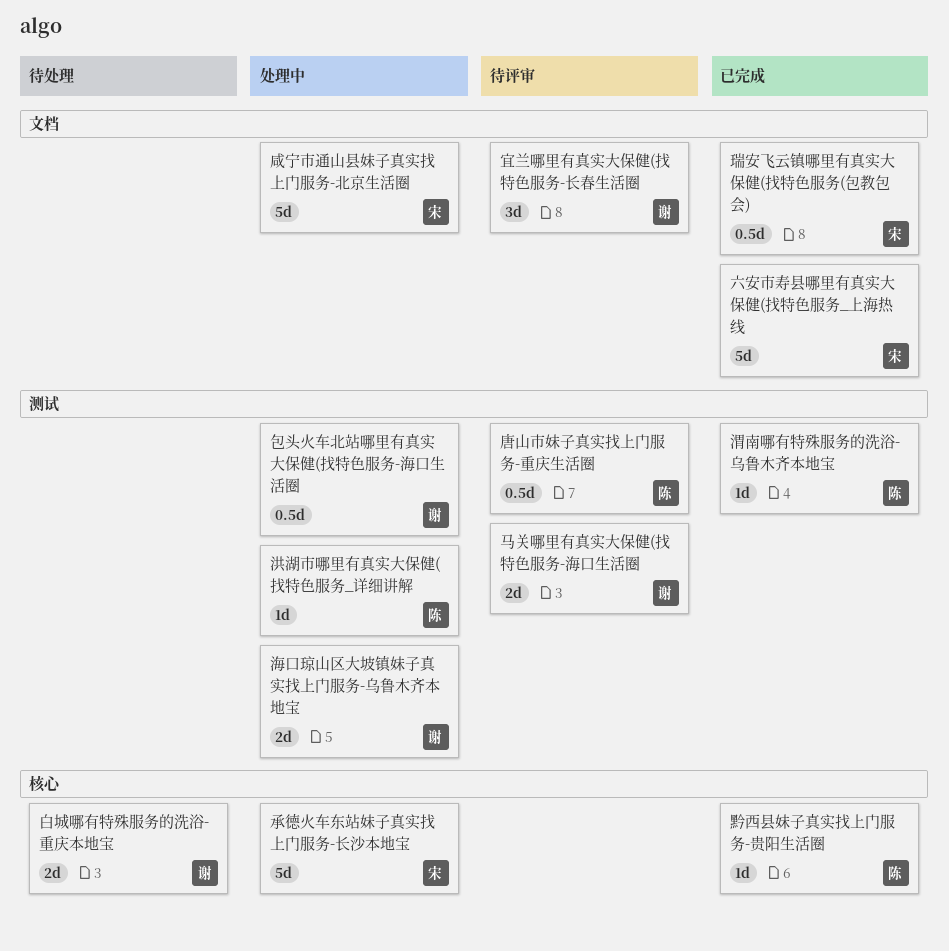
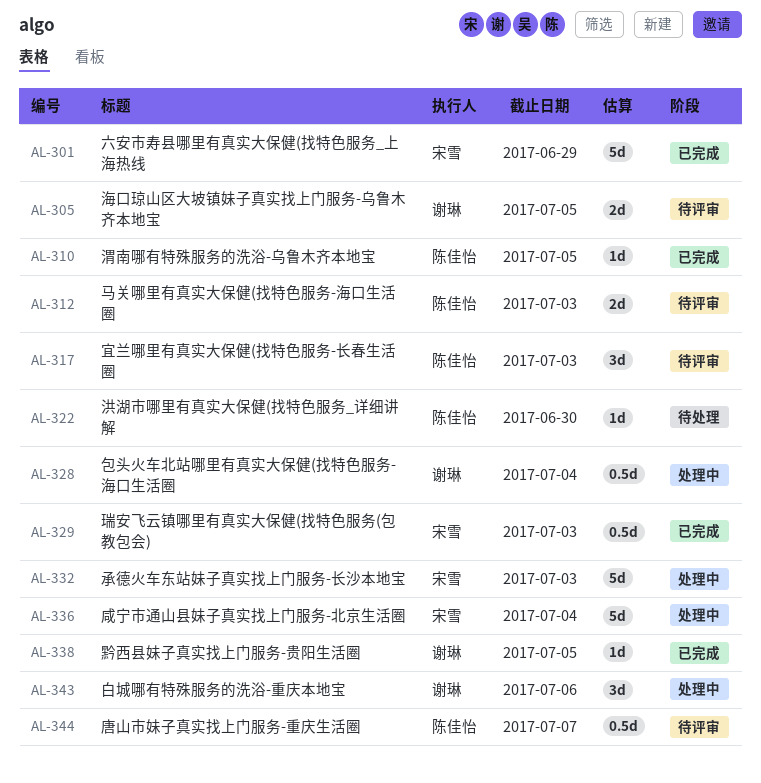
宜兰哪里有真实大保健(找特色服务-长春生活圈, owner: 谢琳 -> 陈佳怡
洪湖市哪里有真实大保健(找特色服务_详细讲解, status: 处理中 -> 待处理
海口琼山区大坡镇妹子真实找上门服务-乌鲁木齐本地宝, status: 处理中 -> 待评审
白城哪有特殊服务的洗浴-重庆本地宝, status: 待处理 -> 处理中
白城哪有特殊服务的洗浴-重庆本地宝, estimate: 2d -> 3d
马关哪里有真实大保健(找特色服务-海口生活圈, owner: 谢琳 -> 陈佳怡
黔西县妹子真实找上门服务-贵阳生活圈, owner: 陈佳怡 -> 谢琳

